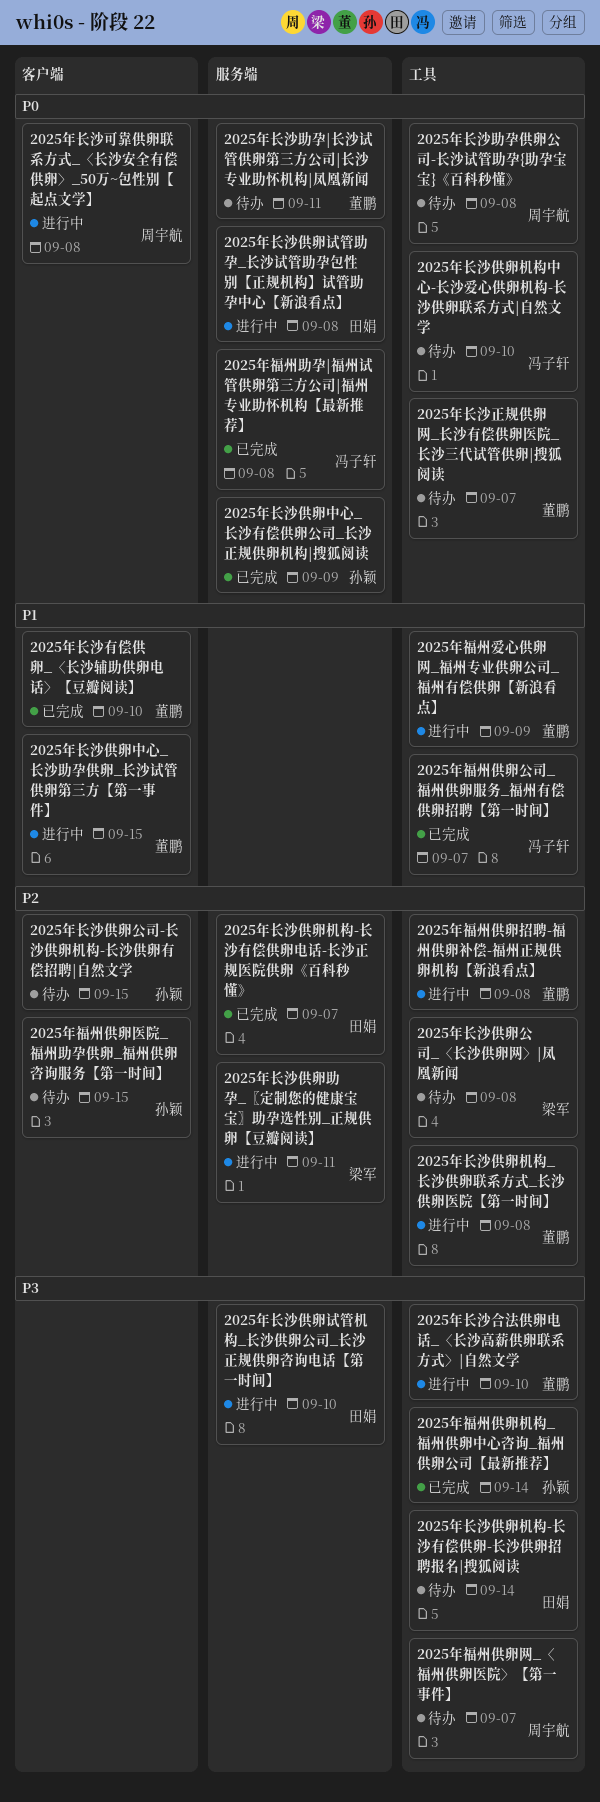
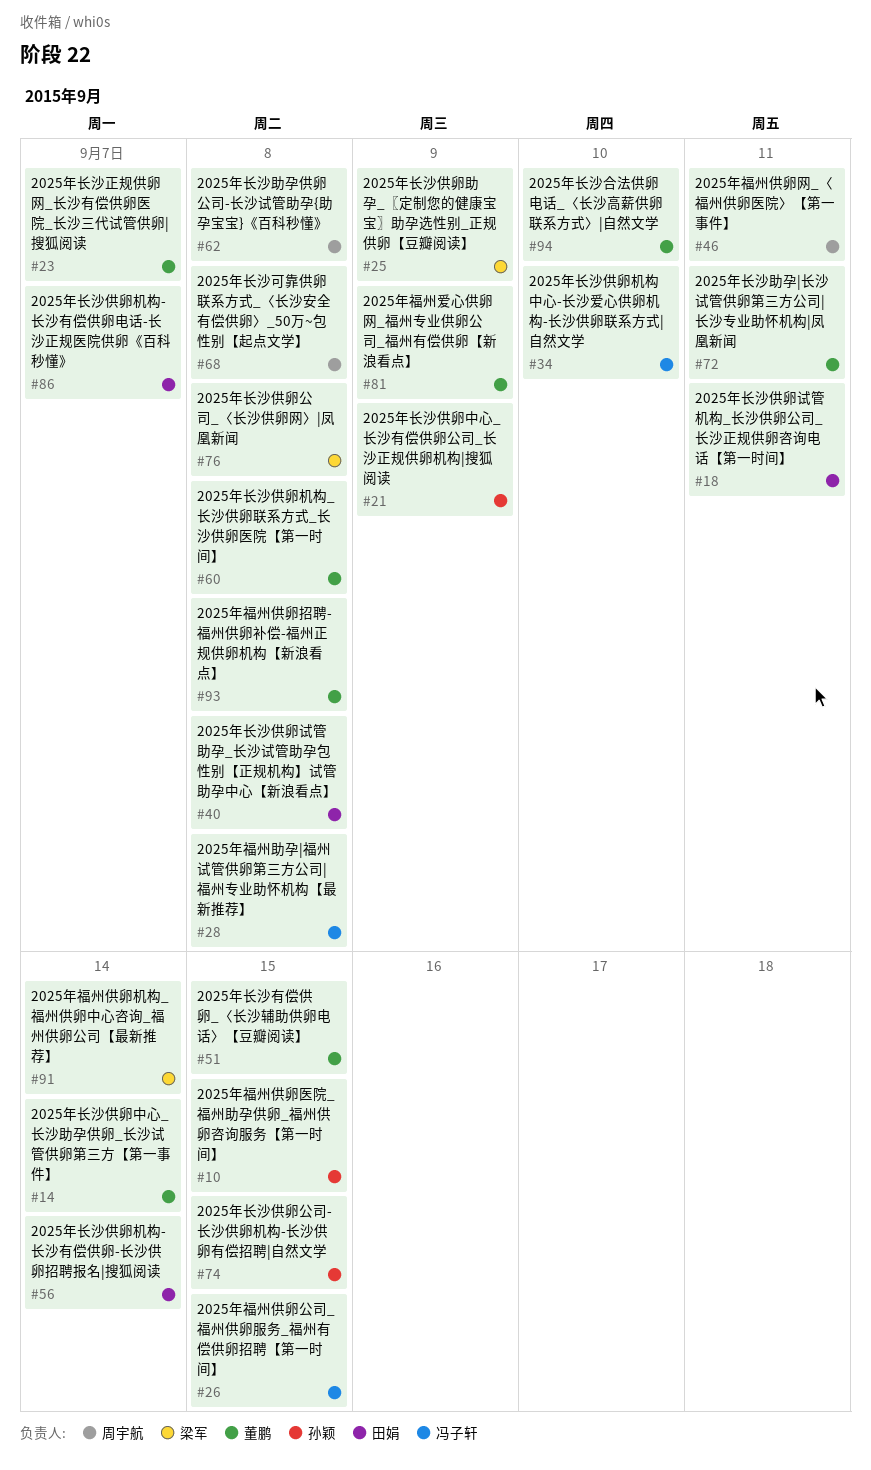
2025年福州供卵公司_福州供卵服务_福州有偿供卵招聘【第一时间】, due: Sep 7 -> Sep 15
2025年福州供卵机构_福州供卵中心咨询_福州供卵公司【最新推荐】, owner: 孙颖 -> 梁军
2025年福州供卵网_〈福州供卵医院〉【第一事件】, due: Sep 7 -> Sep 11
2025年长沙供卵中心_长沙助孕供卵_长沙试管供卵第三方【第一事件】, due: Sep 15 -> Sep 14
2025年长沙供卵助孕_〖定制您的健康宝宝〗助孕选性别_正规供卵【豆瓣阅读】, due: Sep 11 -> Sep 9
2025年长沙供卵试管机构_长沙供卵公司_长沙正规供卵咨询电话【第一时间】, due: Sep 10 -> Sep 11
2025年长沙有偿供卵_〈长沙辅助供卵电话〉【豆瓣阅读】, due: Sep 10 -> Sep 15

